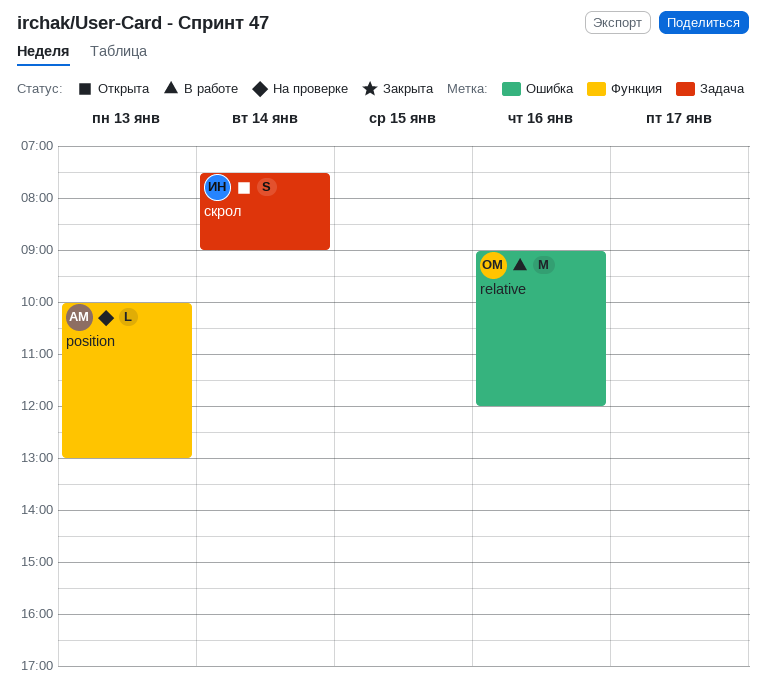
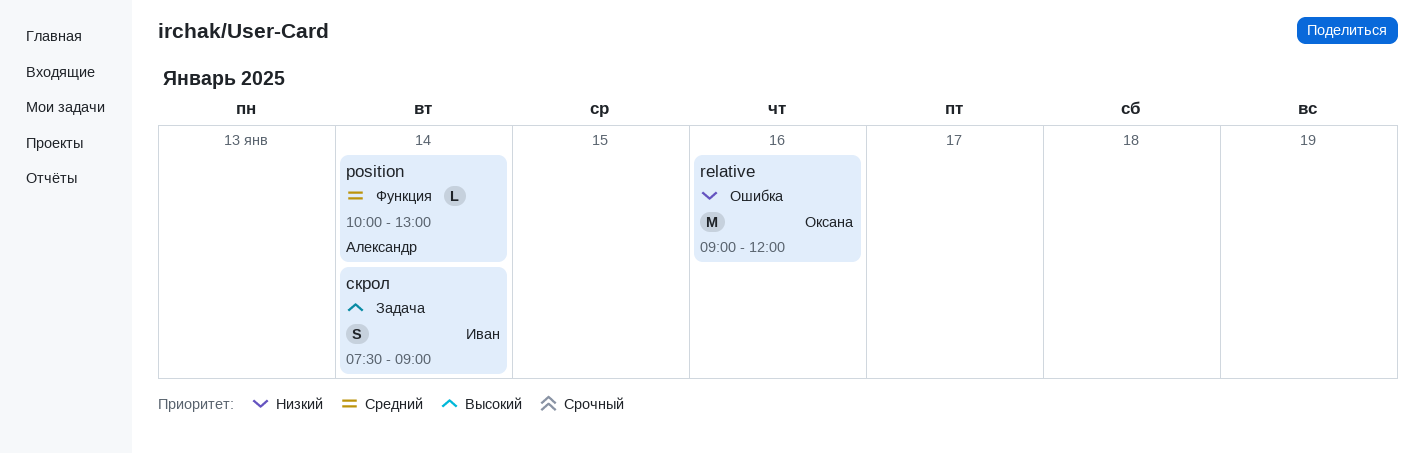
position, day: Jan 13 -> Jan 14

